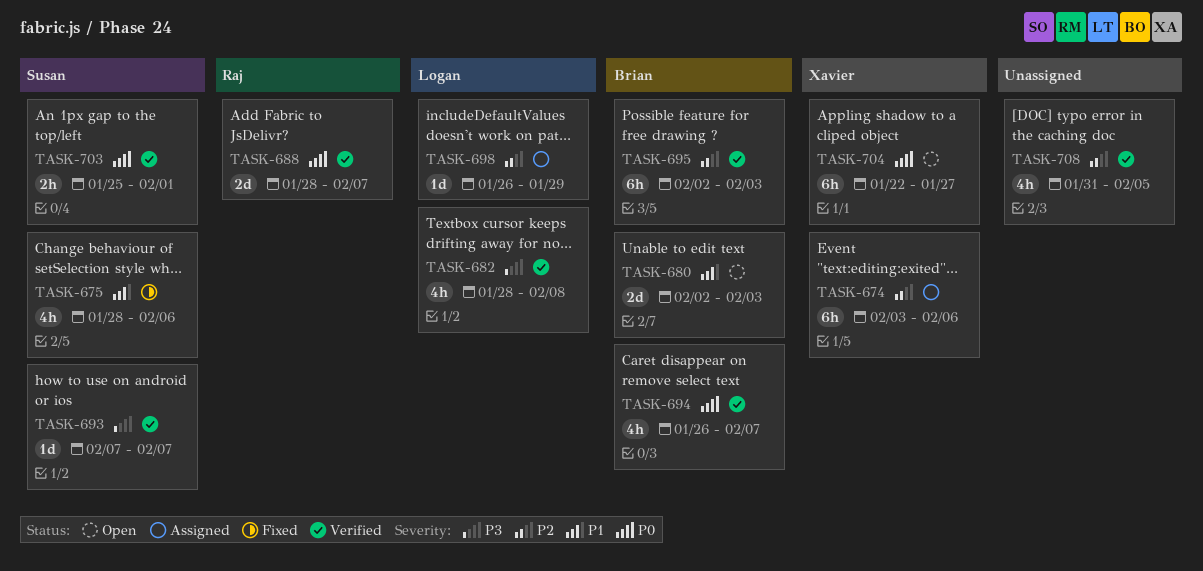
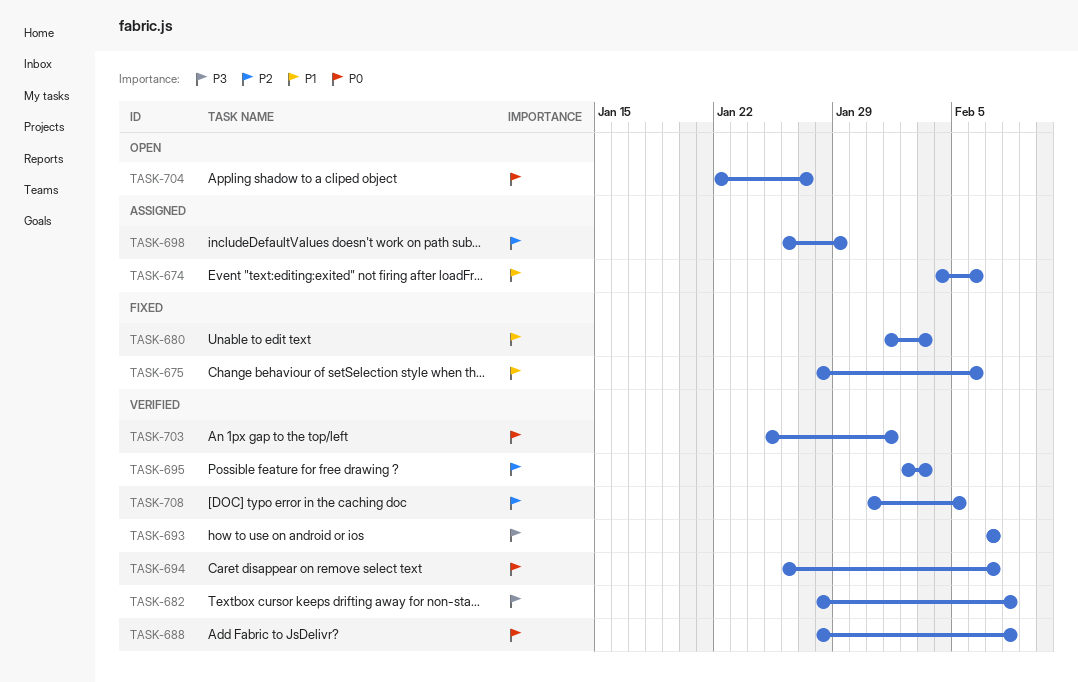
TASK-674, priority: P2 -> P1
TASK-674, start: Feb 3 -> Feb 4
TASK-680, status: Open -> Fixed
TASK-680, start: Feb 2 -> Feb 1
TASK-688, due: Feb 7 -> Feb 8

